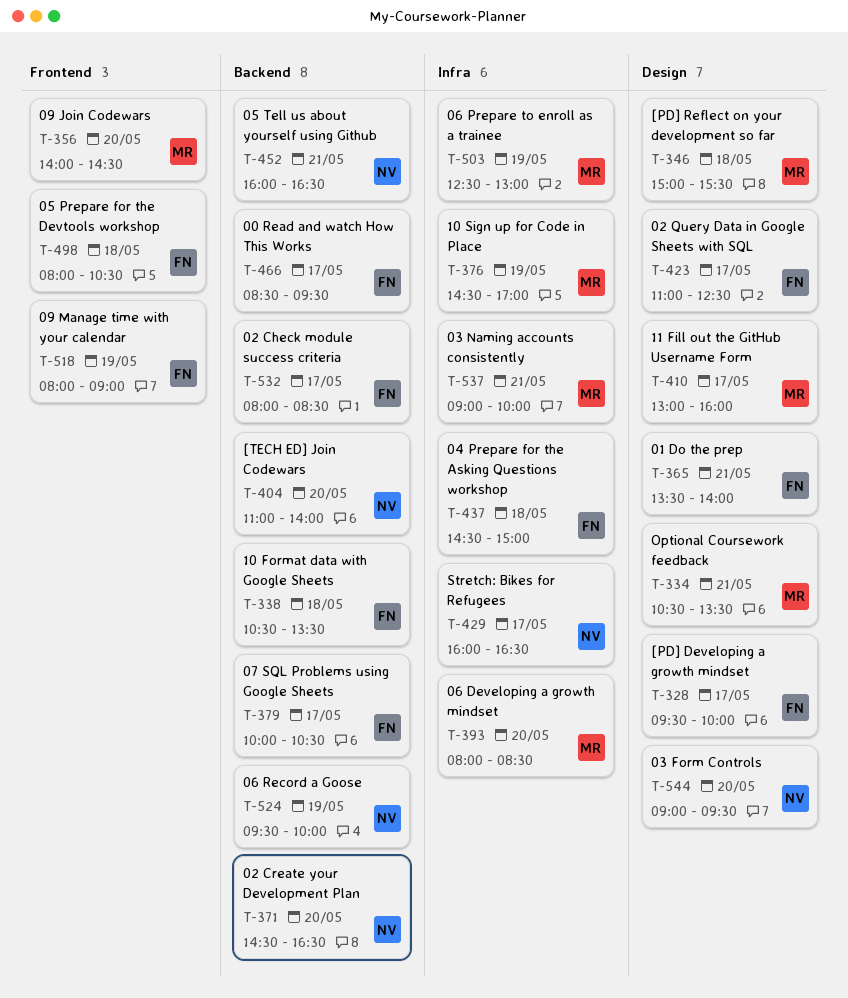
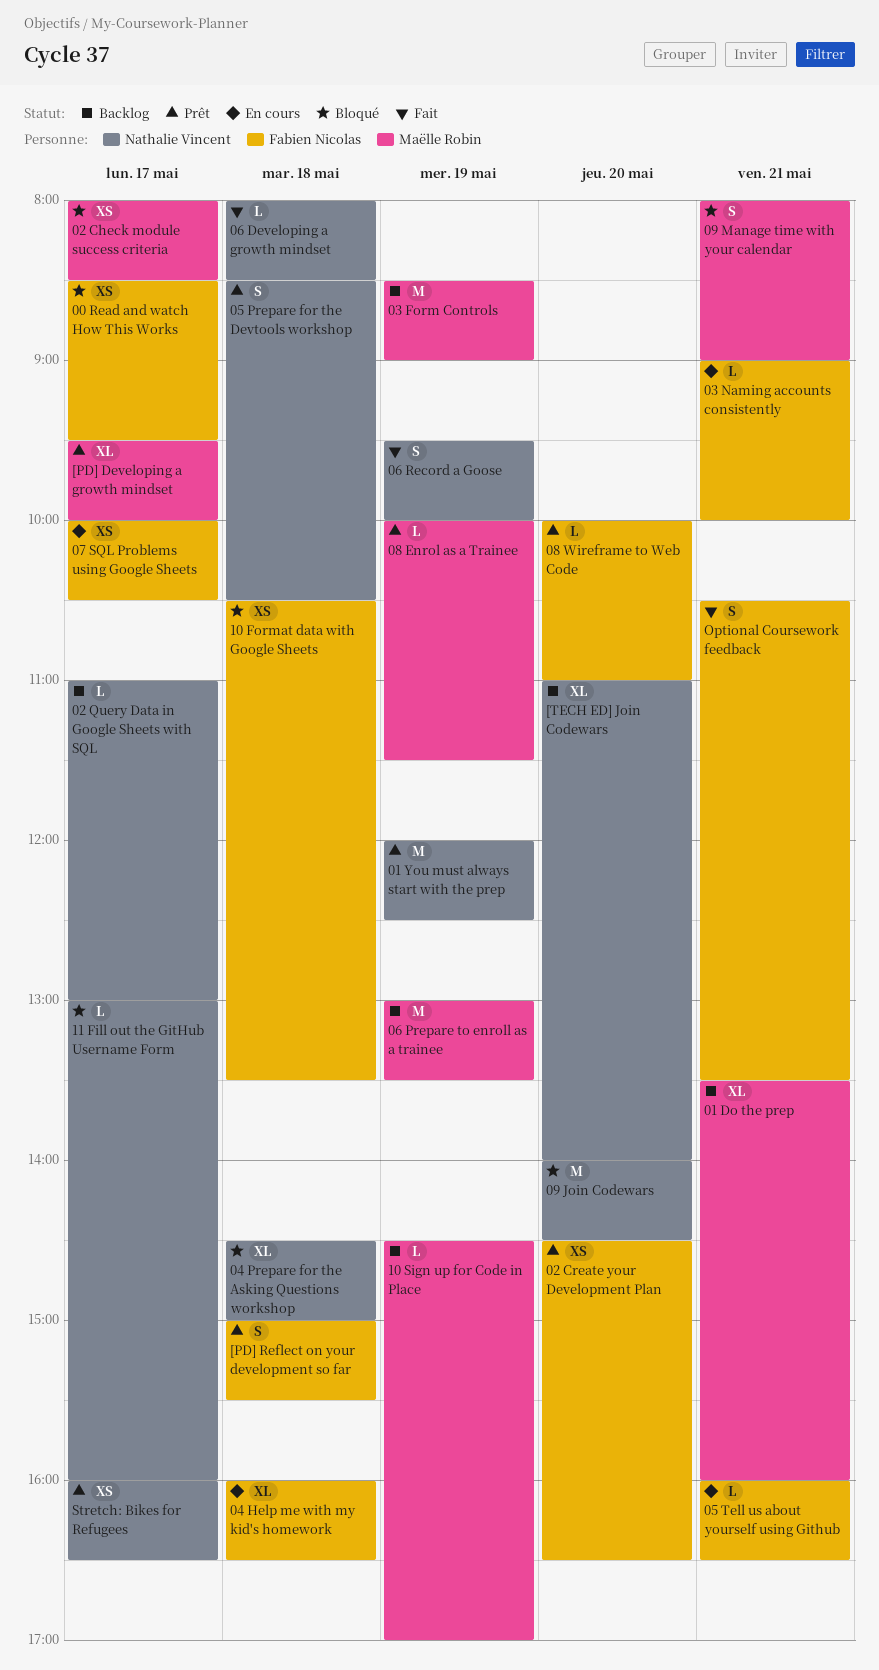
01 Do the prep, owner: Fabien Nicolas -> Maëlle Robin
01 Do the prep, ends: 14:00 -> 16:00
01 You must always start with the prep: none -> present
02 Check module success criteria, owner: Fabien Nicolas -> Maëlle Robin
02 Create your Development Plan, owner: Nathalie Vincent -> Fabien Nicolas
02 Query Data in Google Sheets with SQL, owner: Fabien Nicolas -> Nathalie Vincent
02 Query Data in Google Sheets with SQL, ends: 12:30 -> 13:00
03 Form Controls, owner: Nathalie Vincent -> Maëlle Robin
03 Form Controls, day: May 20 -> May 19
03 Form Controls, begins: 09:00 -> 08:30
03 Form Controls, ends: 09:30 -> 09:00
03 Naming accounts consistently, owner: Maëlle Robin -> Fabien Nicolas
04 Help me with my kid's homework: none -> present
04 Prepare for the Asking Questions workshop, owner: Fabien Nicolas -> Nathalie Vincent
05 Prepare for the Devtools workshop, owner: Fabien Nicolas -> Nathalie Vincent
05 Prepare for the Devtools workshop, begins: 08:00 -> 08:30
05 Tell us about yourself using Github, owner: Nathalie Vincent -> Fabien Nicolas
06 Developing a growth mindset, owner: Maëlle Robin -> Nathalie Vincent
06 Developing a growth mindset, day: May 20 -> May 18
06 Prepare to enroll as a trainee, begins: 12:30 -> 13:00
06 Prepare to enroll as a trainee, ends: 13:00 -> 13:30
08 Enrol as a Trainee: none -> present
08 Wireframe to Web Code: none -> present
09 Join Codewars, owner: Maëlle Robin -> Nathalie Vincent
09 Manage time with your calendar, owner: Fabien Nicolas -> Maëlle Robin
09 Manage time with your calendar, day: May 19 -> May 21
11 Fill out the GitHub Username Form, owner: Maëlle Robin -> Nathalie Vincent
[PD] Developing a growth mindset, owner: Fabien Nicolas -> Maëlle Robin
[PD] Reflect on your development so far, owner: Maëlle Robin -> Fabien Nicolas
Optional Coursework feedback, owner: Maëlle Robin -> Fabien Nicolas

